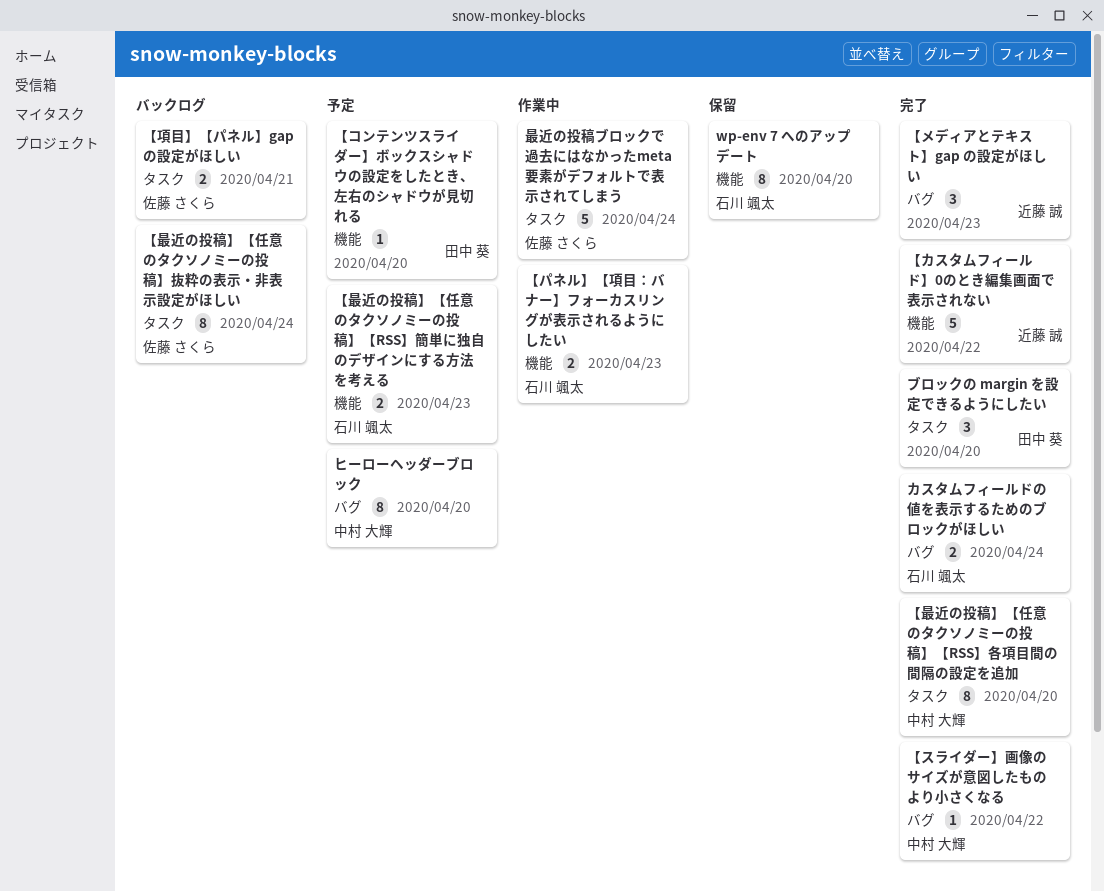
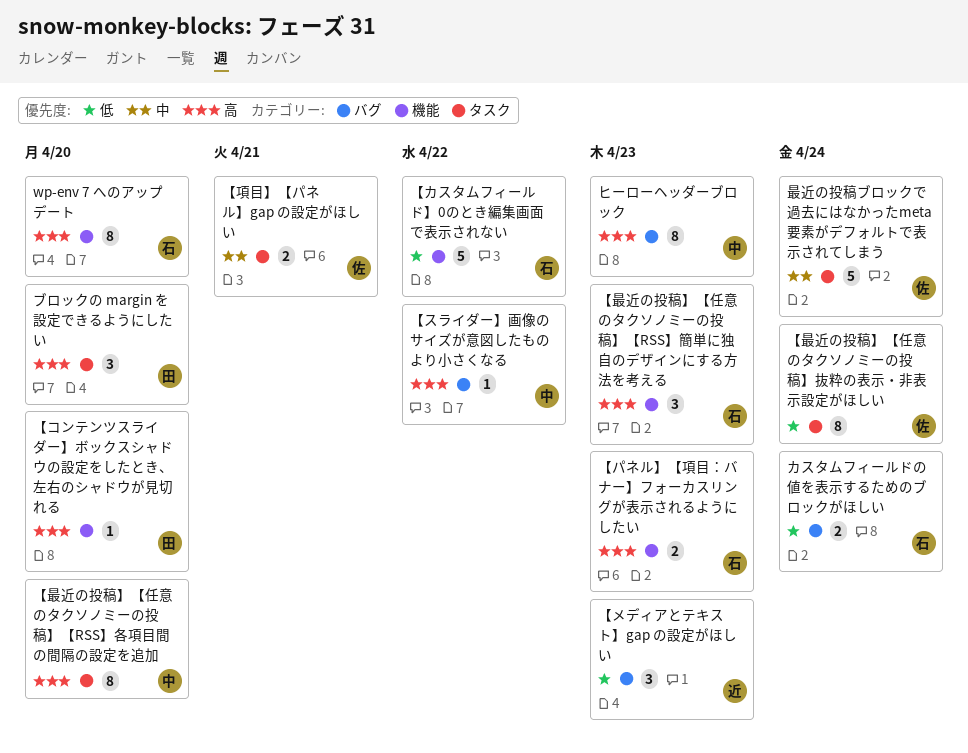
【カスタムフィールド】0のとき編集画面で表示されない, owner: 近藤 誠 -> 石川 颯太
【最近の投稿】【任意のタクソノミーの投稿】【RSS】簡単に独自のデザインにする方法を考える, estimate: 2 -> 3
ヒーローヘッダーブロック, due: Apr 20 -> Apr 23

